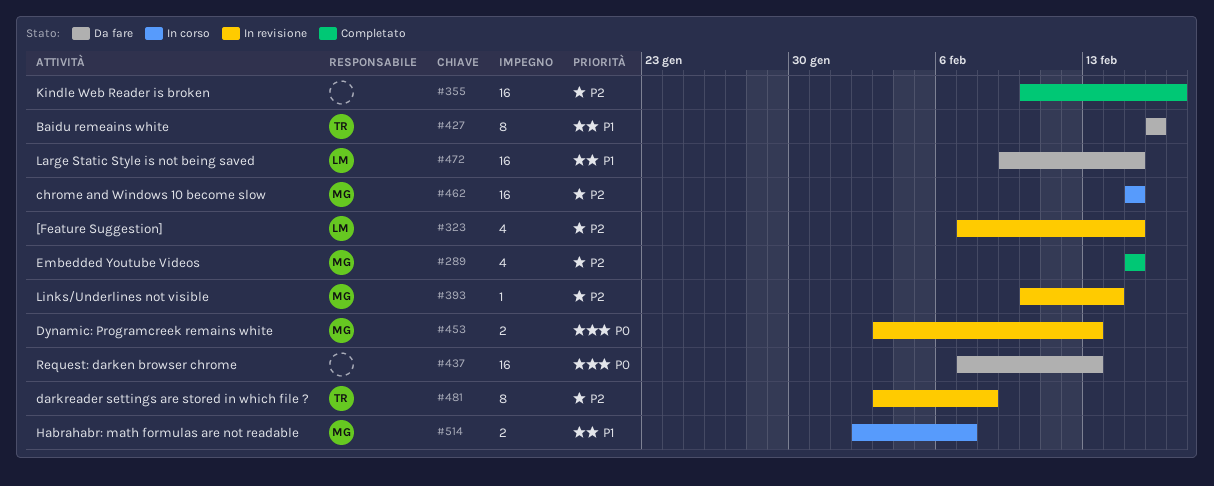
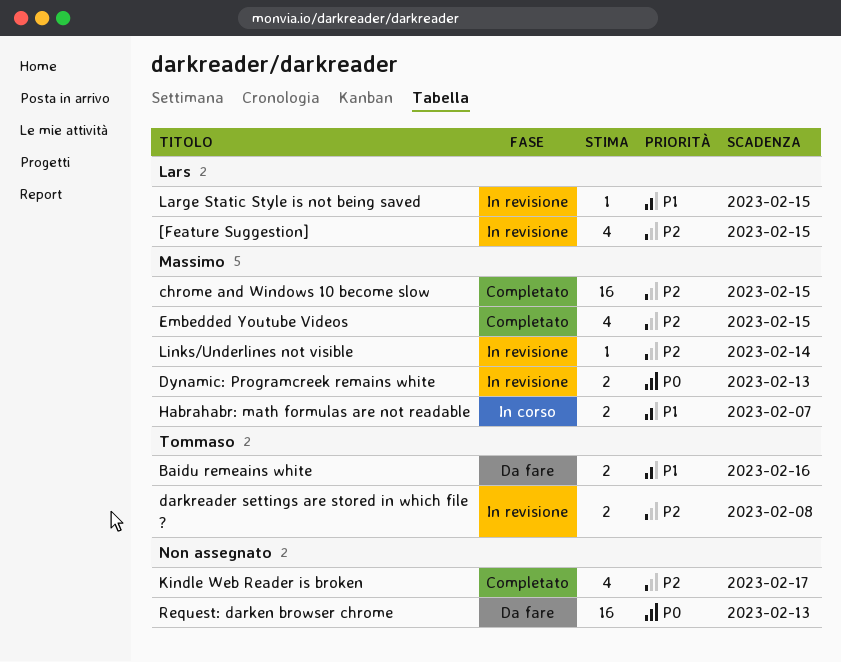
Baidu remeains white, estimate: 8 -> 2
chrome and Windows 10 become slow, status: In corso -> Completato
darkreader settings are stored in which file ?, estimate: 8 -> 2
Kindle Web Reader is broken, estimate: 16 -> 4
Large Static Style is not being saved, status: Da fare -> In revisione
Large Static Style is not being saved, estimate: 16 -> 1

